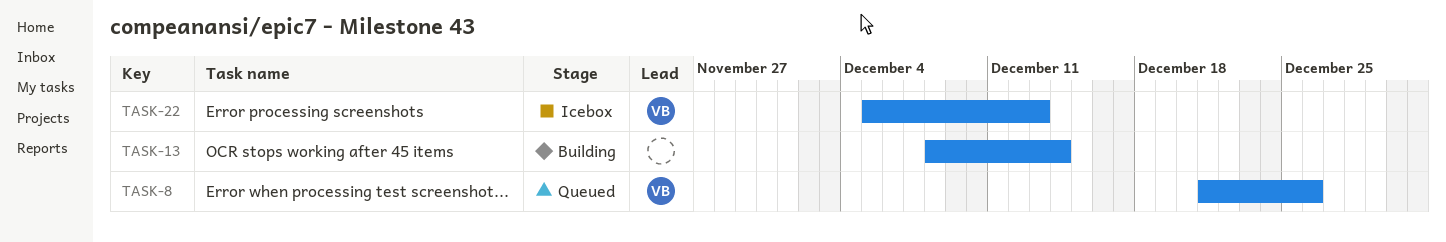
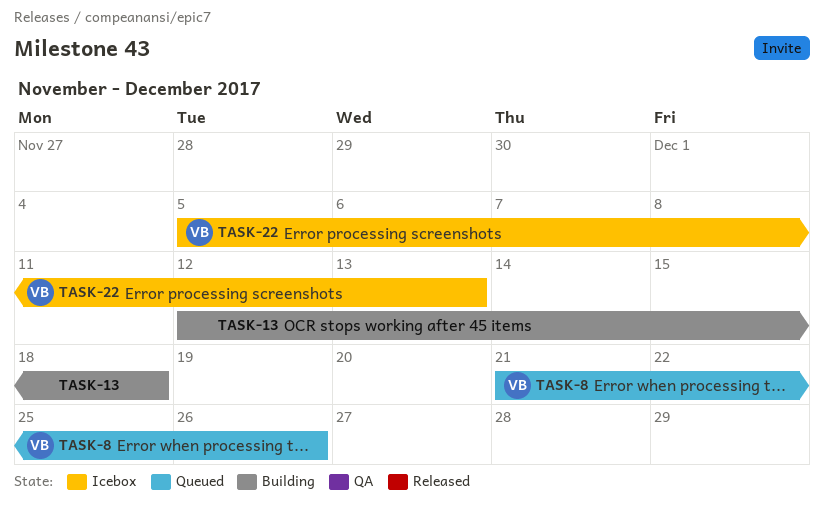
TASK-13, start: Dec 8 -> Dec 12
TASK-13, due: Dec 14 -> Dec 18

